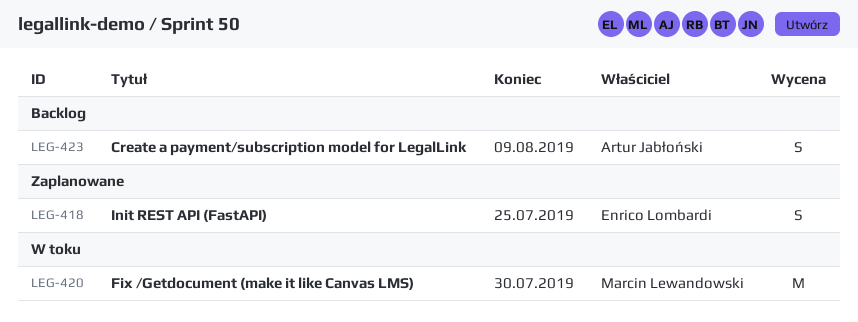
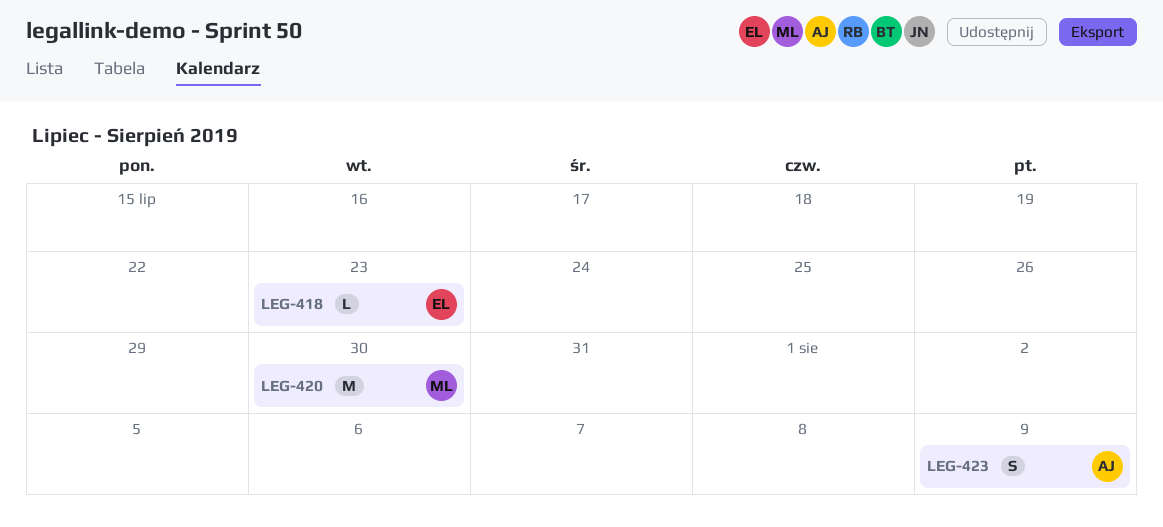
LEG-418, estimate: S -> L
LEG-418, due: Jul 25 -> Jul 23

